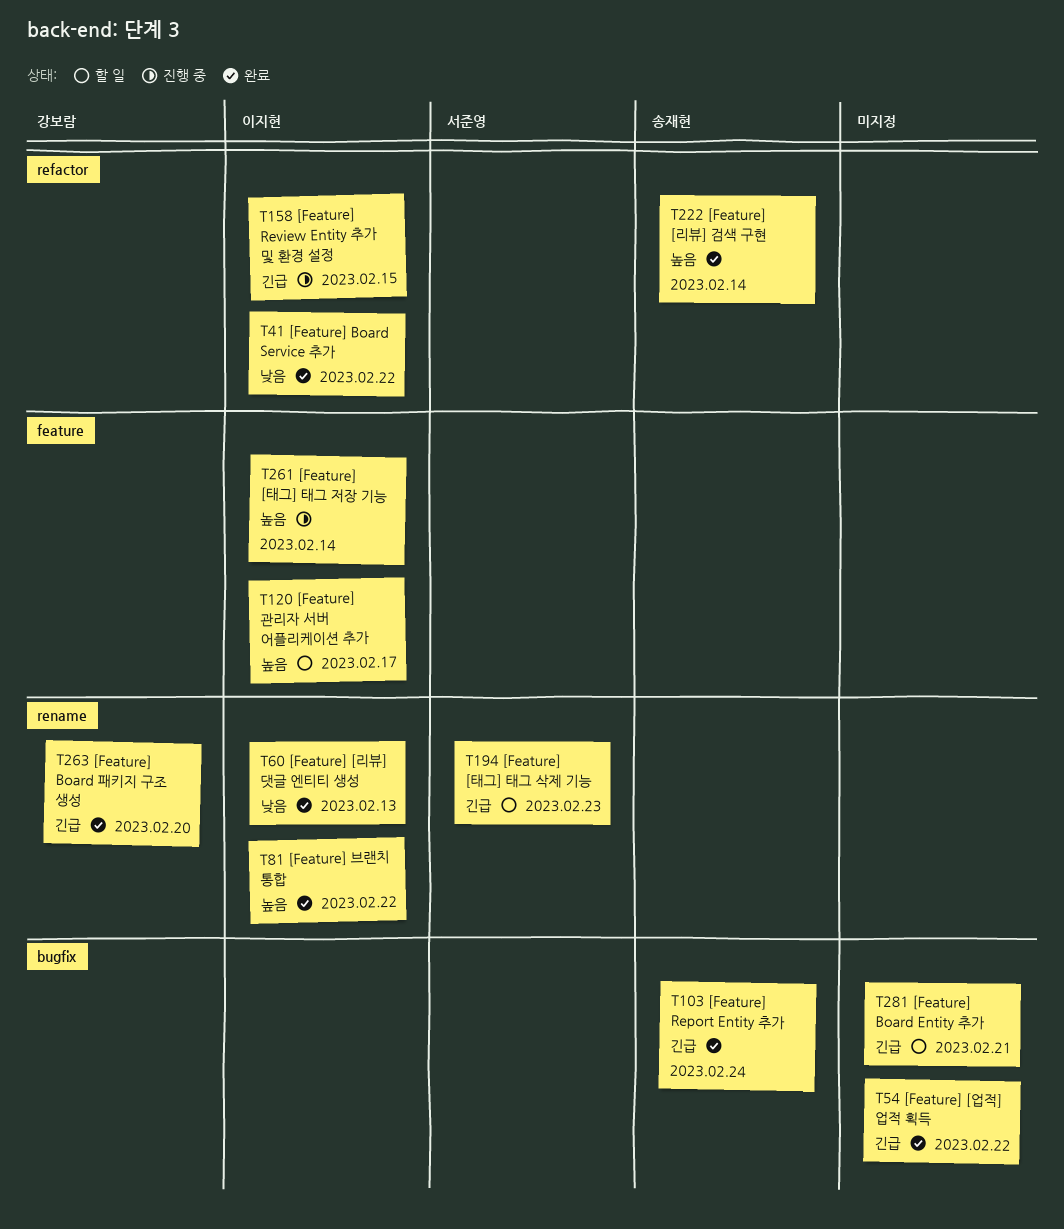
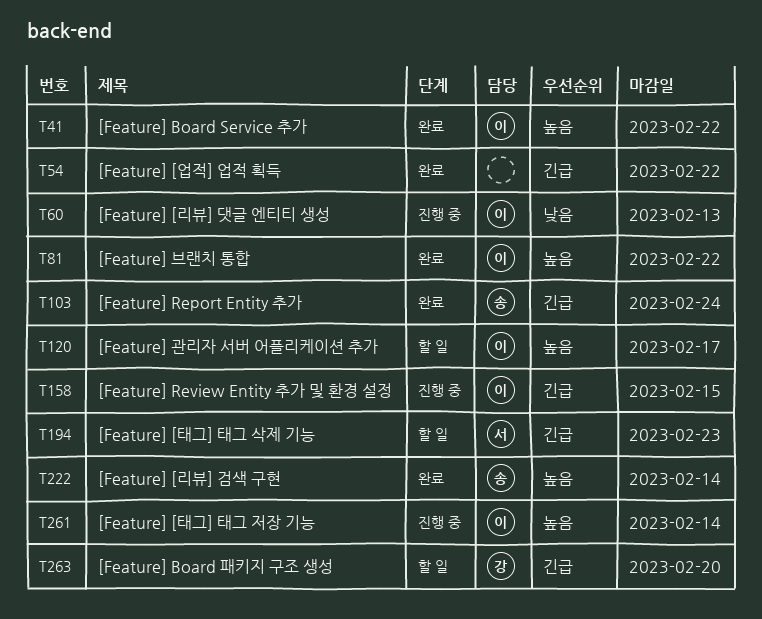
T41, priority: 낮음 -> 높음
T60, status: 완료 -> 진행 중
T263, status: 완료 -> 할 일
T281: present -> none

